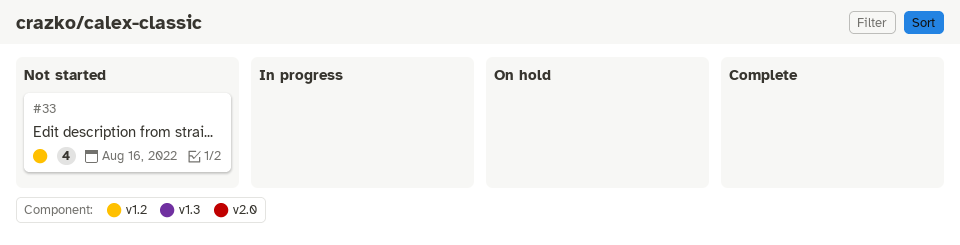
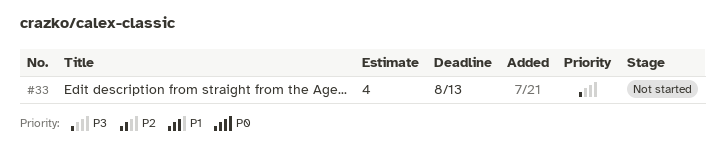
#33, due: Aug 16 -> Aug 13

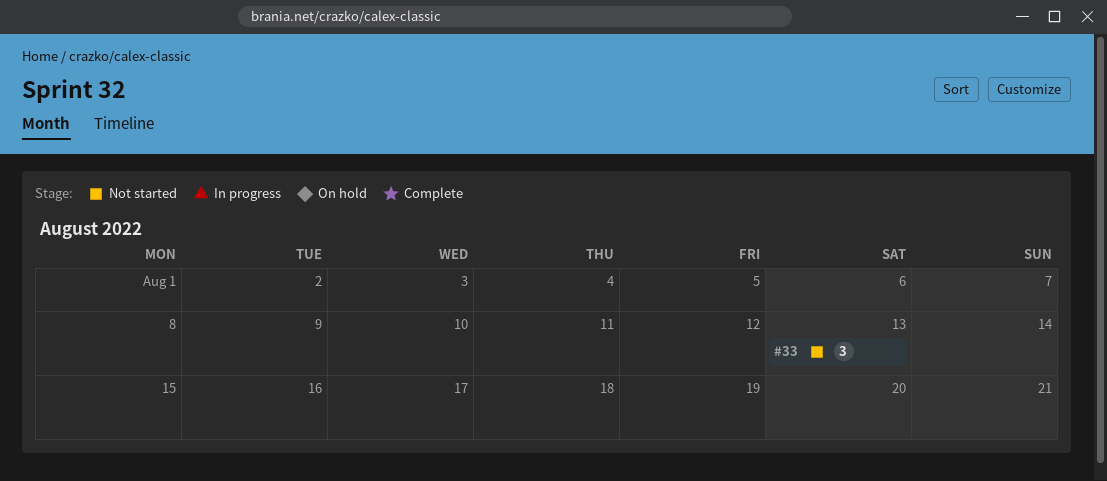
#33, estimate: 4 -> 3

